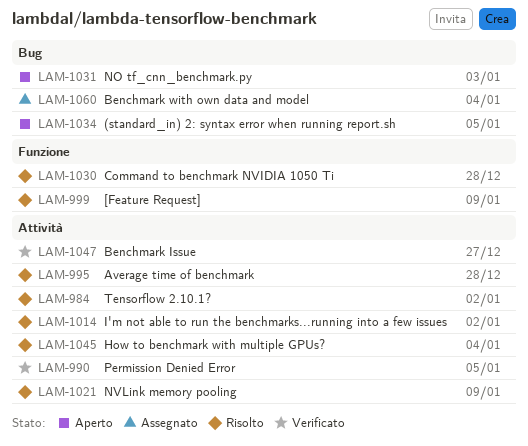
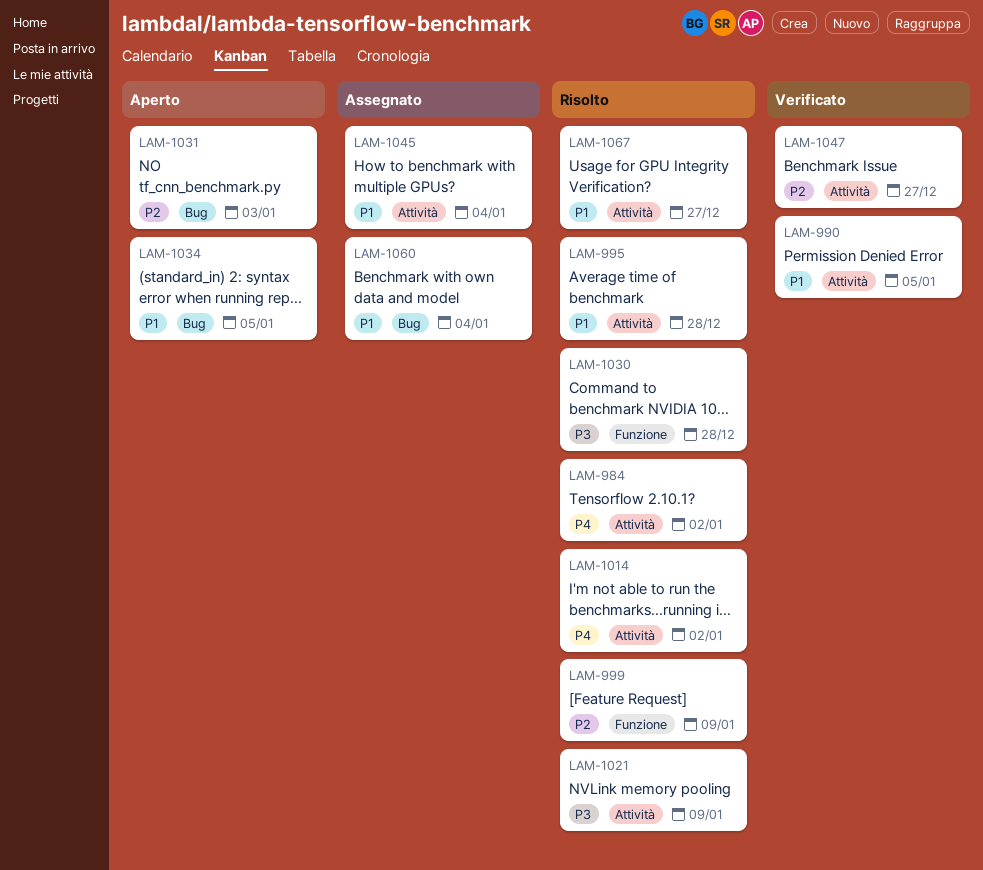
LAM-1045, status: Risolto -> Assegnato
LAM-1067: none -> present

